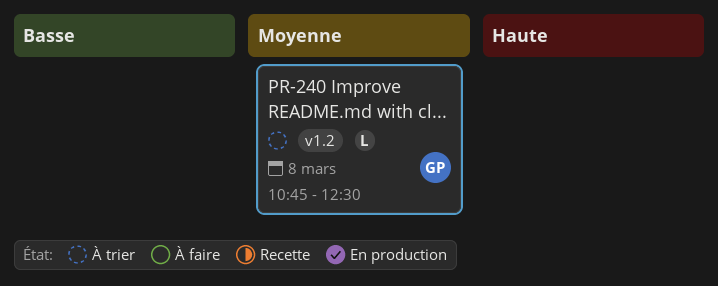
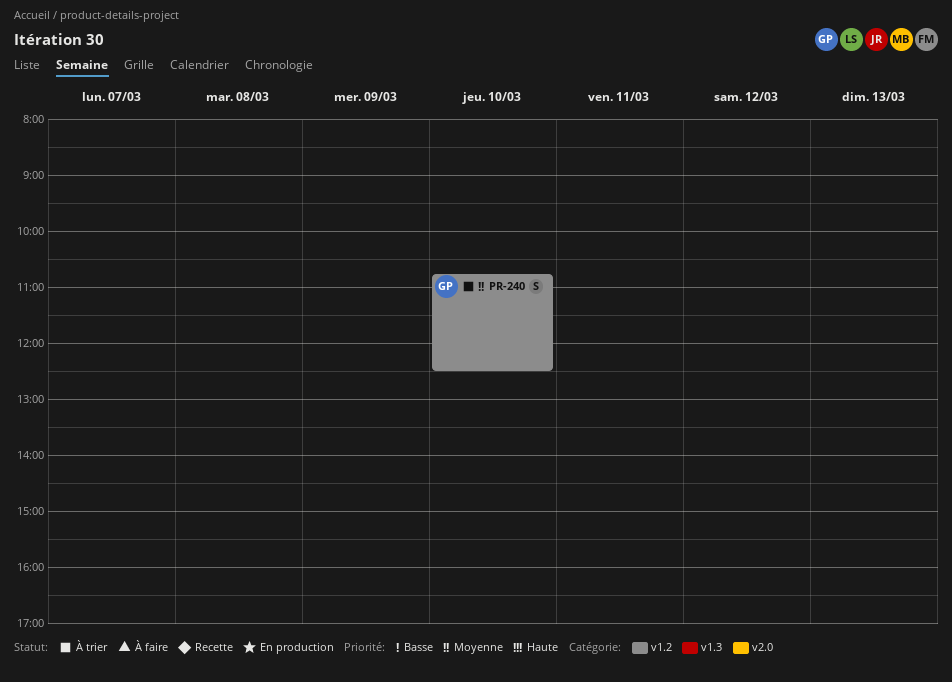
PR-240, estimate: L -> S
PR-240, day: Mar 8 -> Mar 10

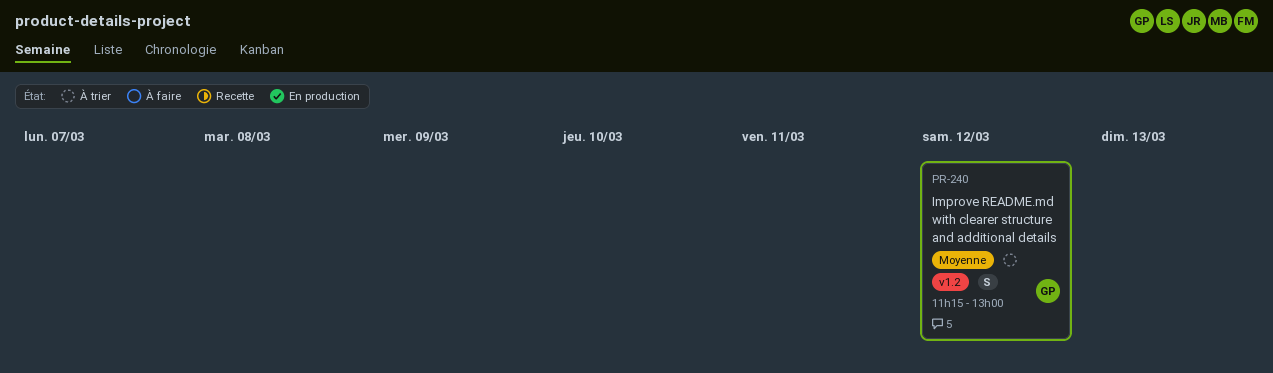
PR-240, day: Mar 10 -> Mar 12
PR-240, begins: 10:45 -> 11:15
PR-240, ends: 12:30 -> 13:00

